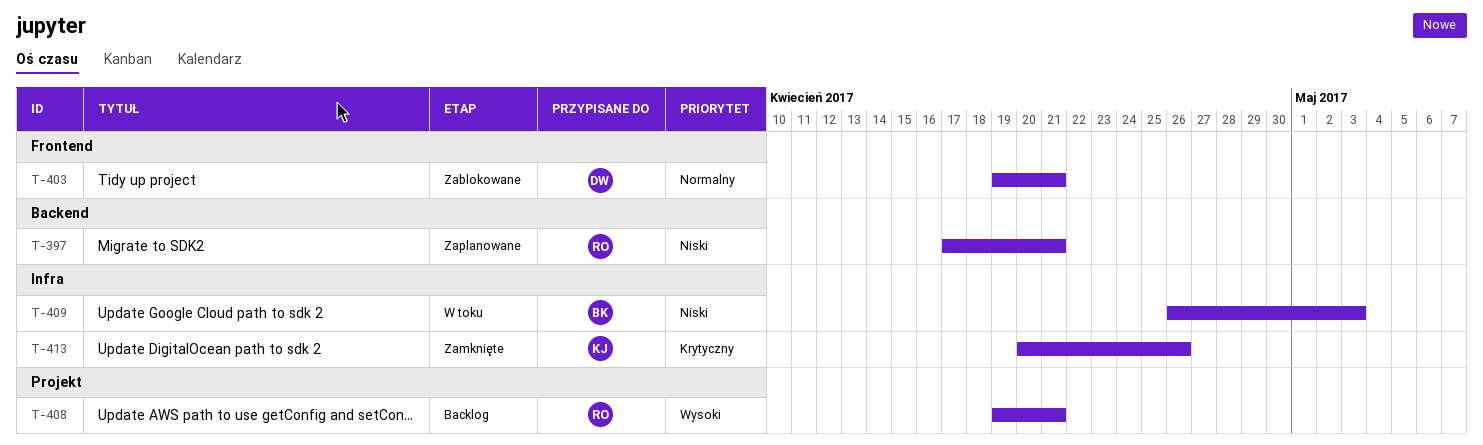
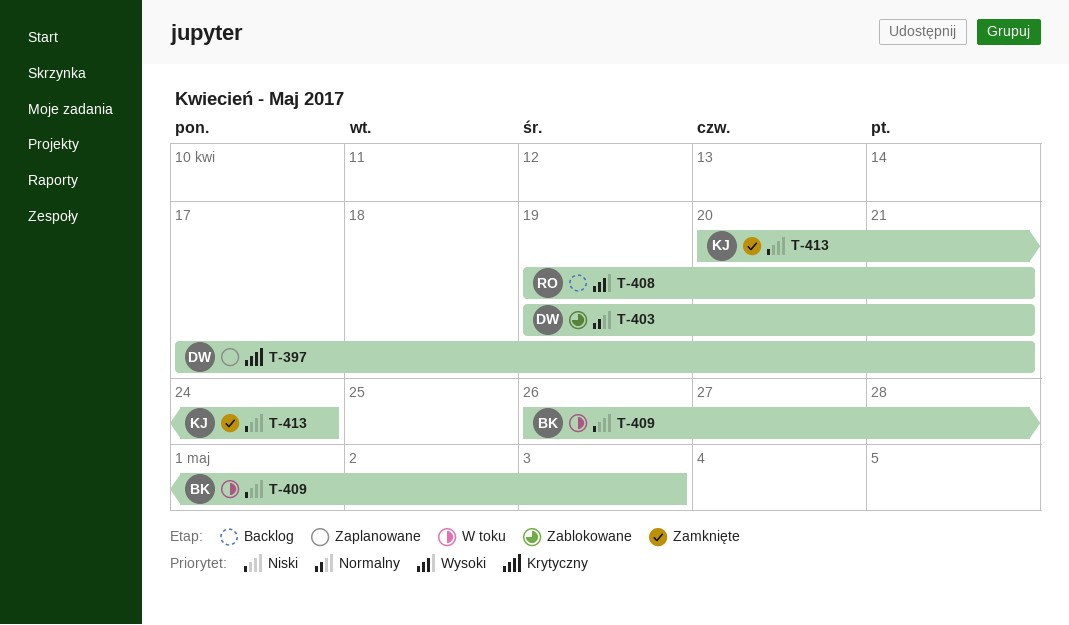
T-397, owner: RO -> DW
T-397, priority: Niski -> Krytyczny
T-413, priority: Krytyczny -> Niski
T-413, due: Apr 26 -> Apr 24

